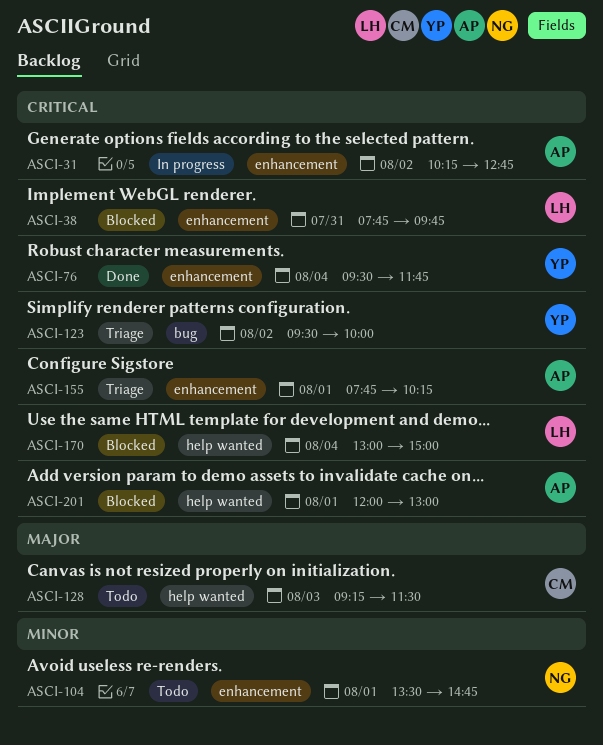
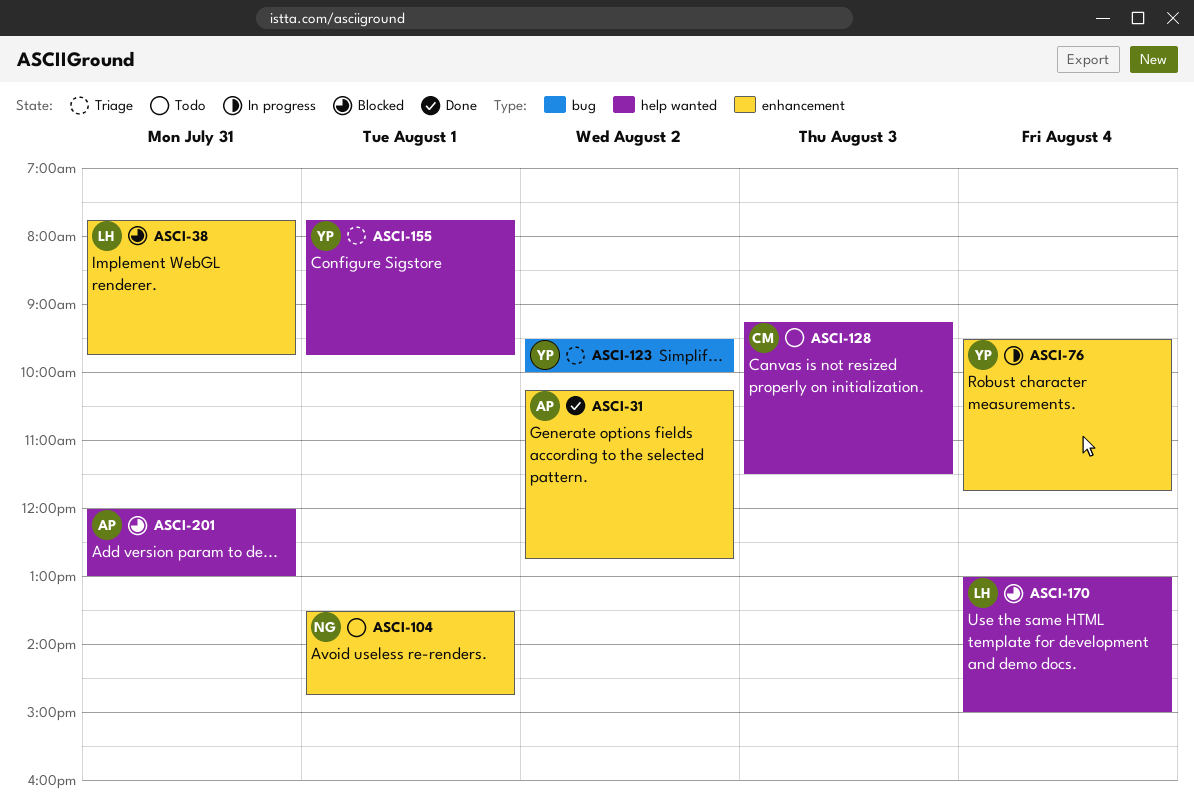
ASCI-31, status: In progress -> Done
ASCI-76, status: Done -> In progress
ASCI-155, owner: AP -> YP
ASCI-155, label: enhancement -> help wanted
ASCI-155, ends: 10:15 -> 09:45
ASCI-201, day: Aug 1 -> Jul 31

